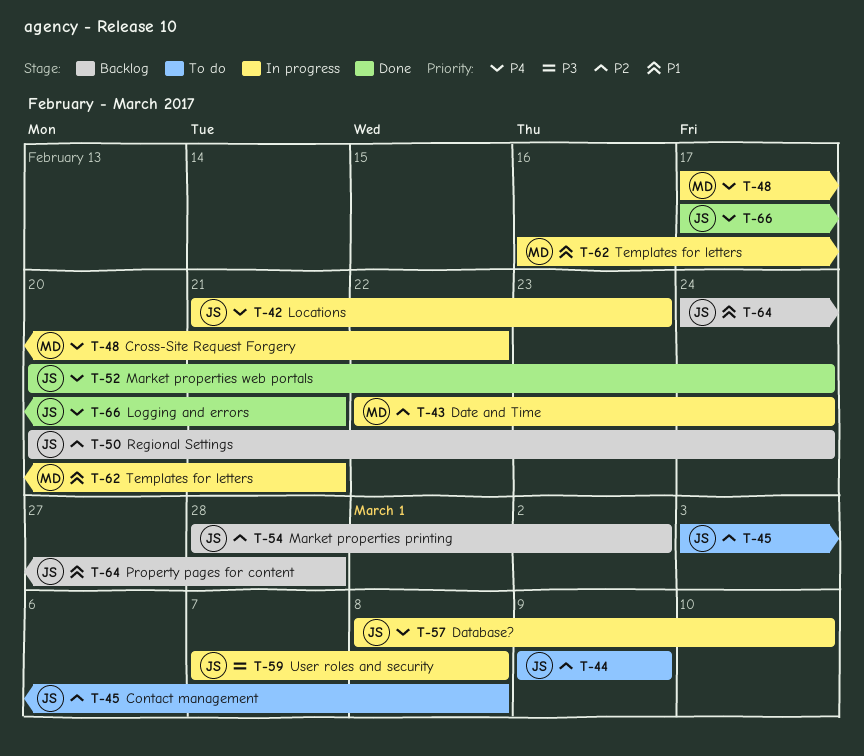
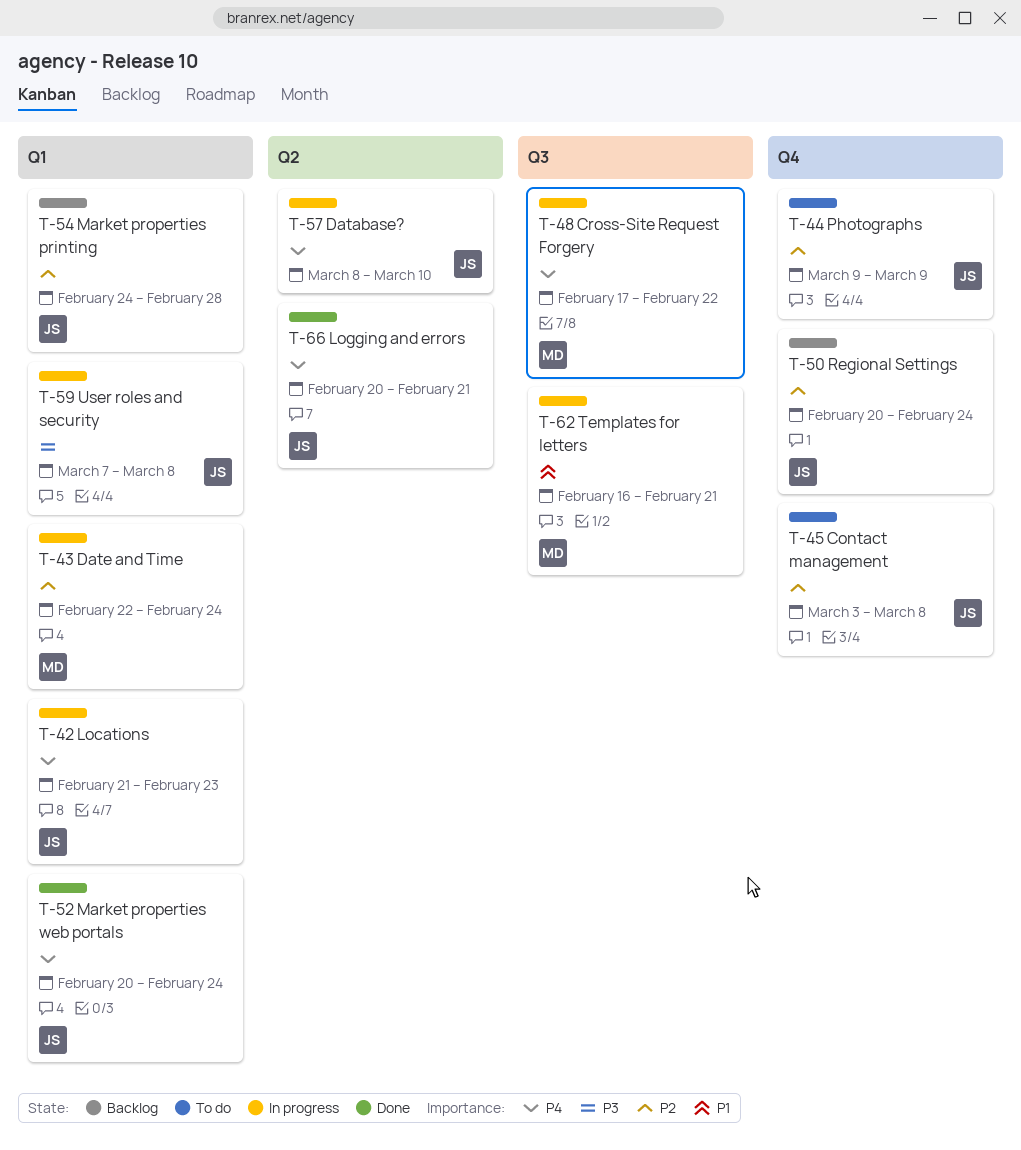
T-54, start: Feb 28 -> Feb 24
T-54, due: Mar 2 -> Feb 28
T-64: present -> none
T-66, start: Feb 17 -> Feb 20

